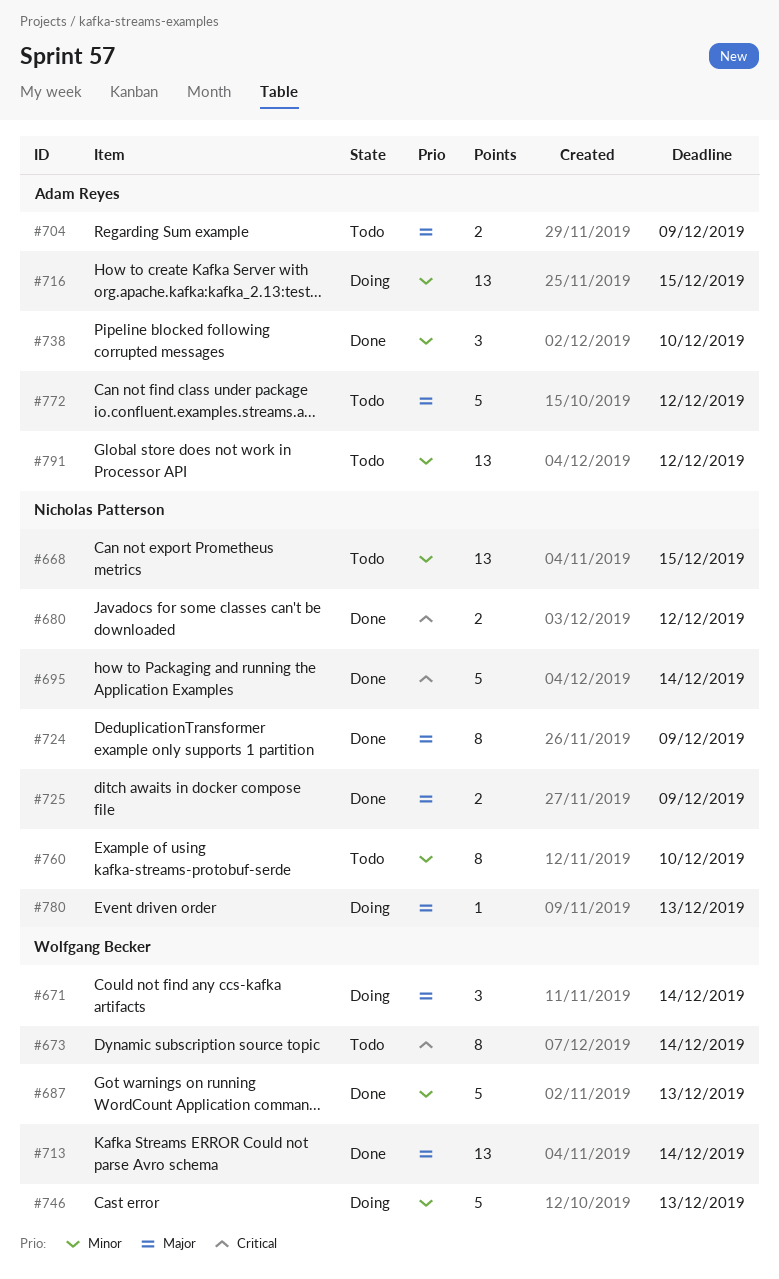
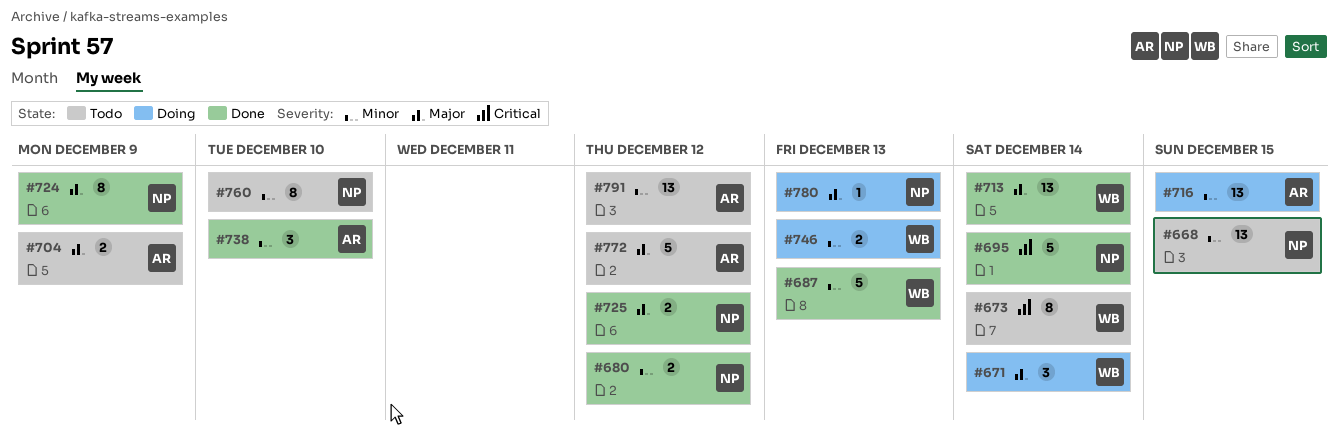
#680, priority: Critical -> Minor
#725, due: Dec 9 -> Dec 12
#746, estimate: 5 -> 2

